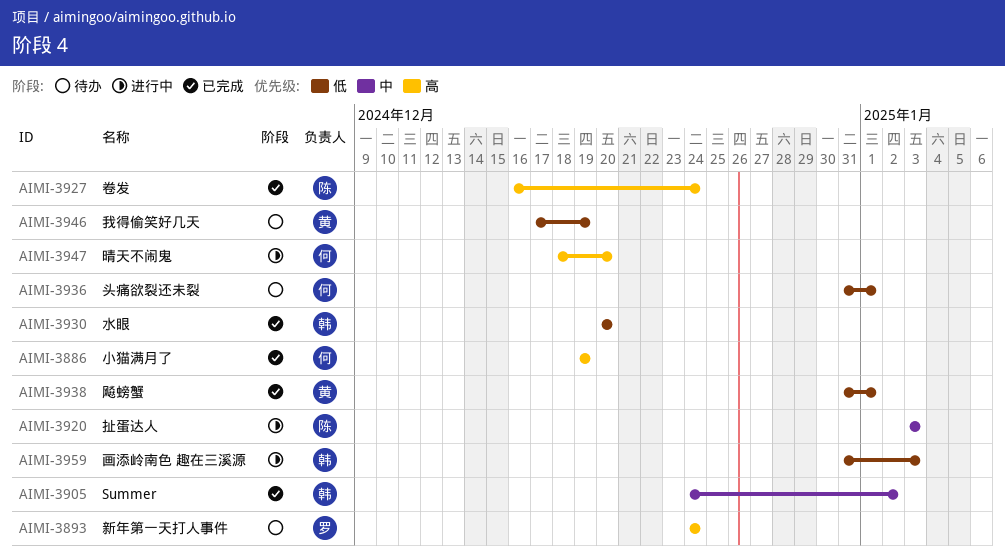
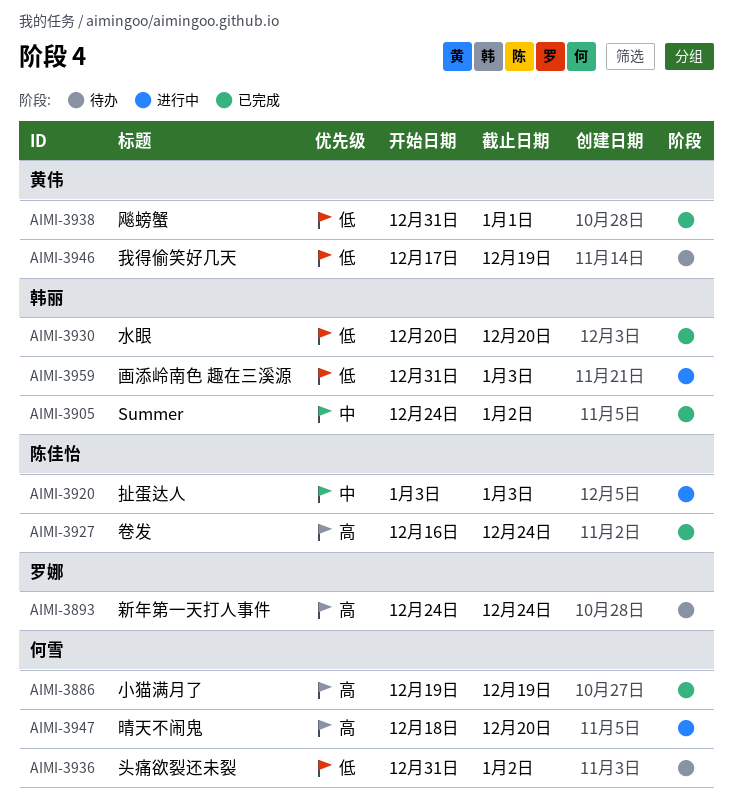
AIMI-3936, due: Jan 1 -> Jan 2

